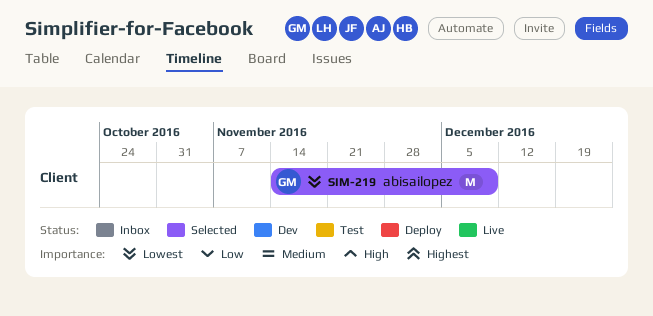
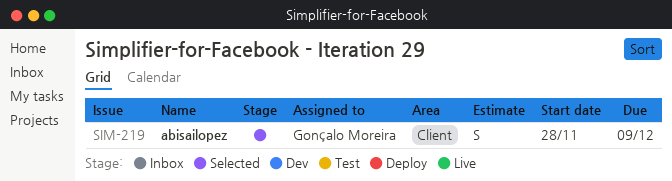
SIM-219, estimate: M -> S
SIM-219, start: Nov 14 -> Nov 28

